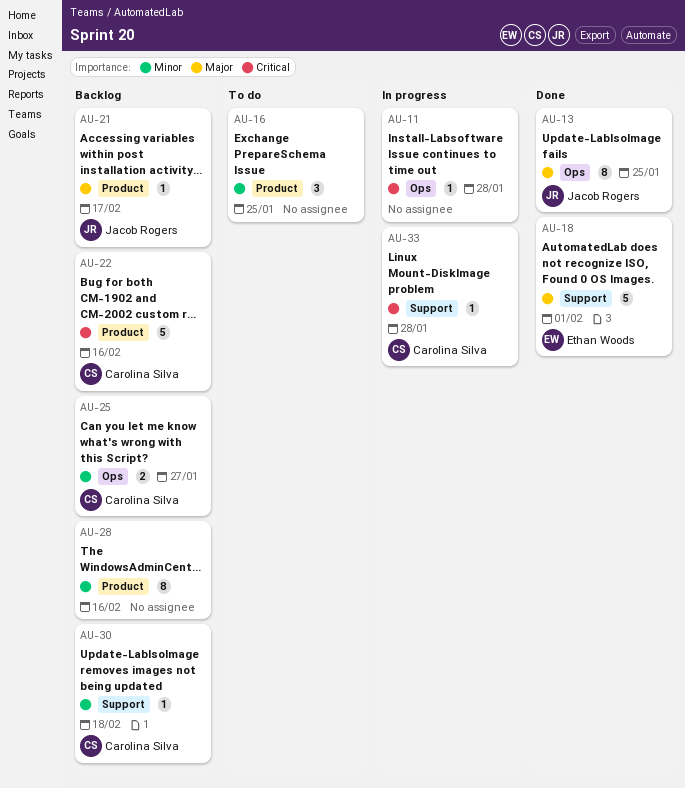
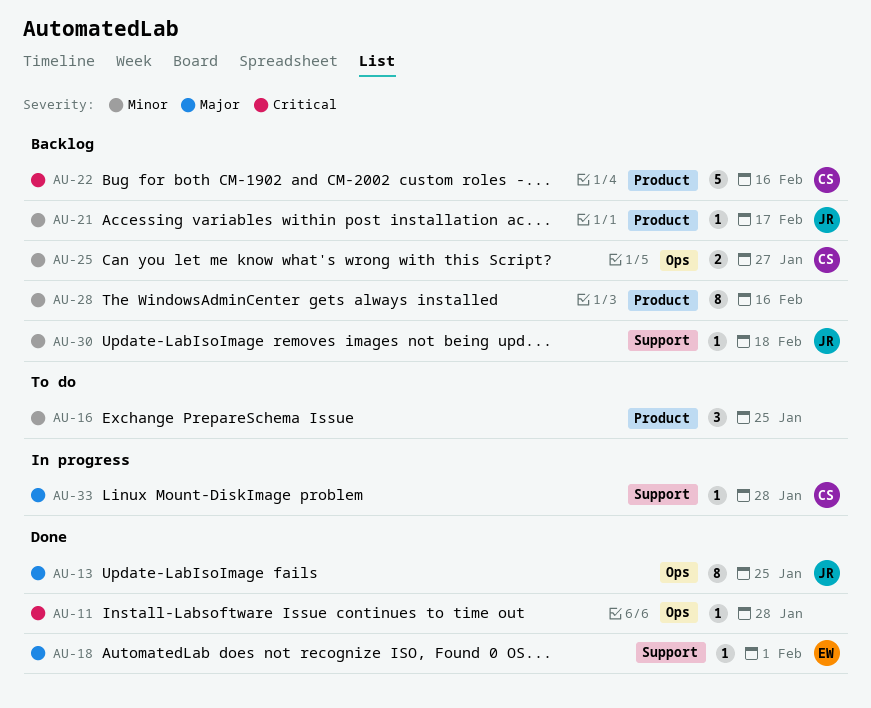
AU-11, status: In progress -> Done
AU-18, estimate: 5 -> 1
AU-21, priority: Major -> Minor
AU-30, owner: Carolina Silva -> Jacob Rogers
AU-33, priority: Critical -> Major

